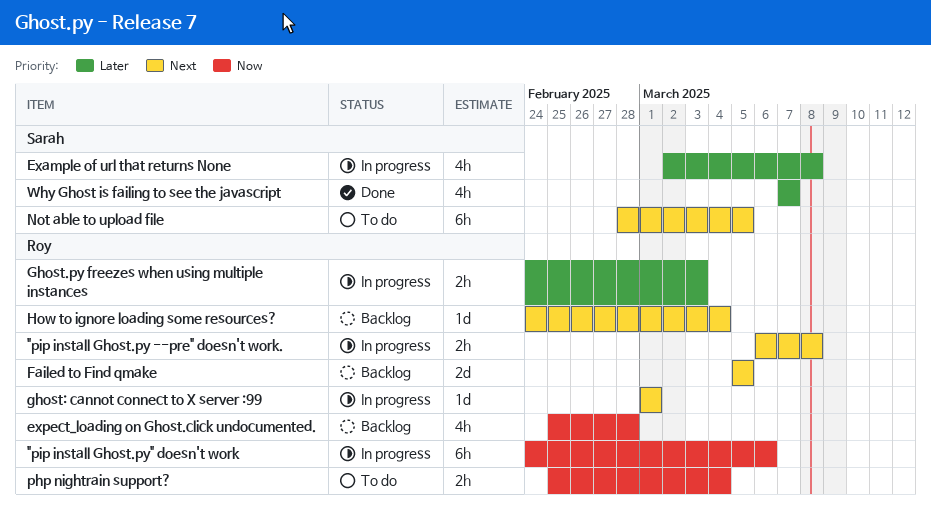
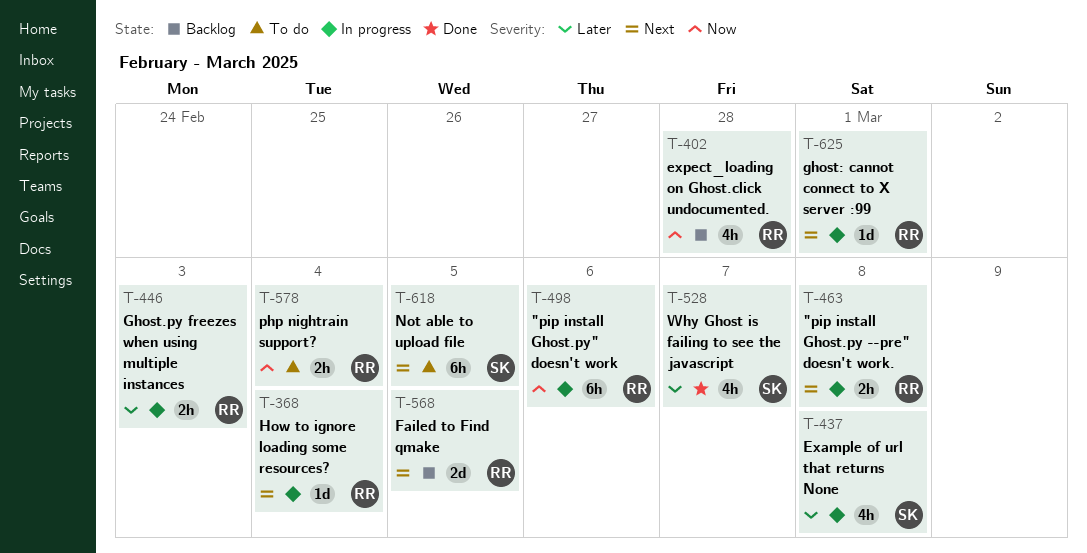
How to ignore loading some resources?, status: Backlog -> In progress

